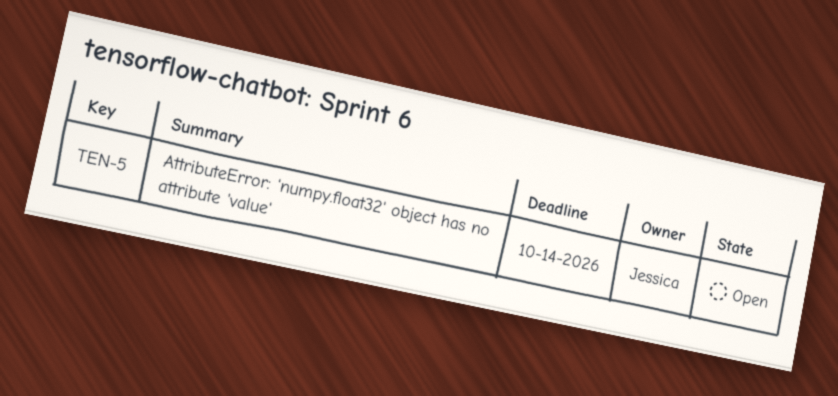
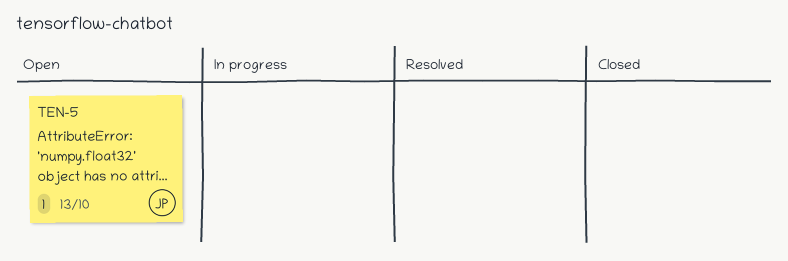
TEN-5, due: Oct 14 -> Oct 13

